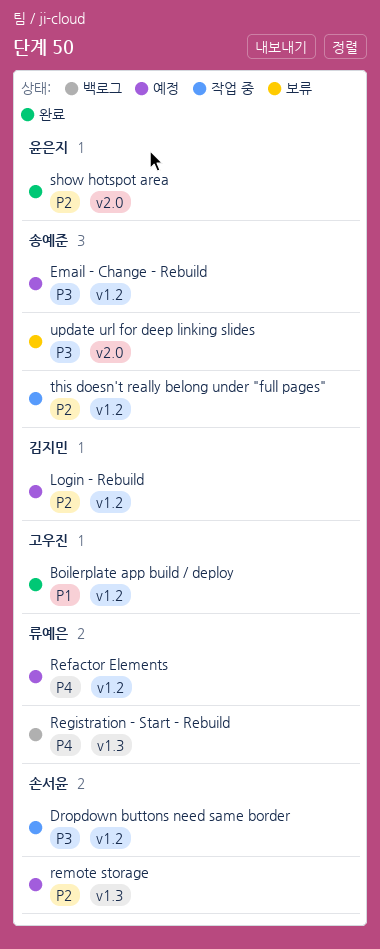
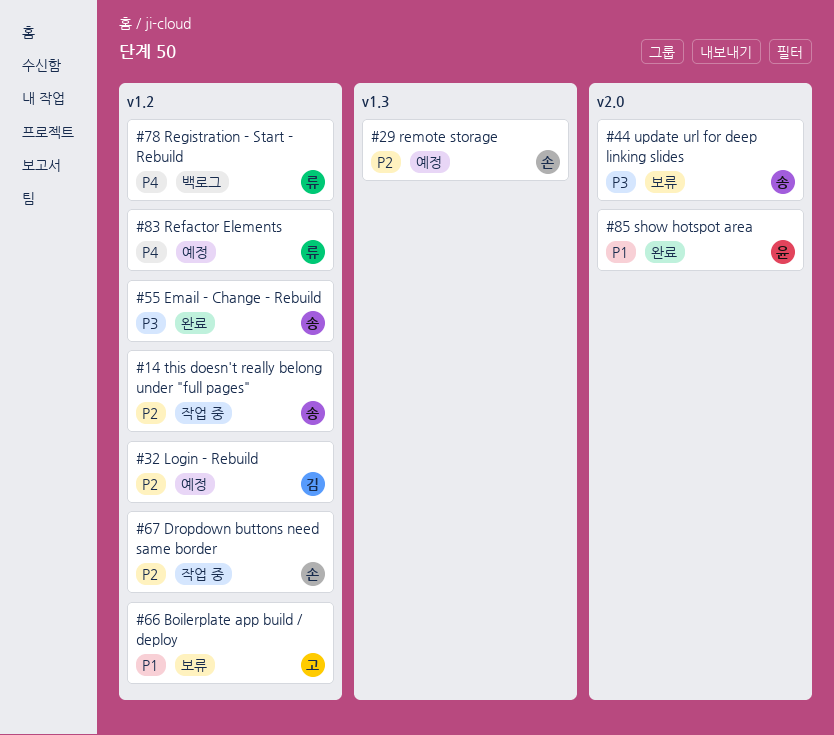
Boilerplate app build / deploy, status: 완료 -> 보류
Dropdown buttons need same border, priority: P3 -> P2
Email - Change - Rebuild, status: 예정 -> 완료
Registration - Start - Rebuild, label: v1.3 -> v1.2
show hotspot area, priority: P2 -> P1

